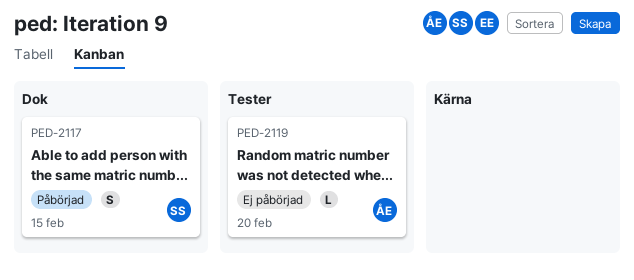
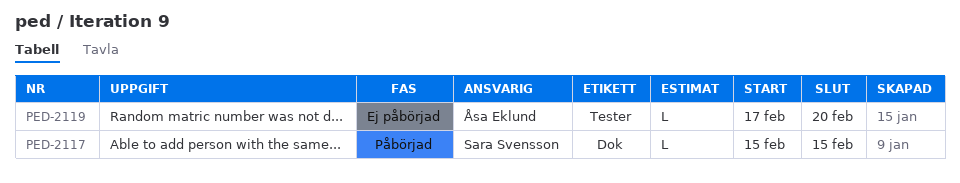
PED-2117, estimate: S -> L

